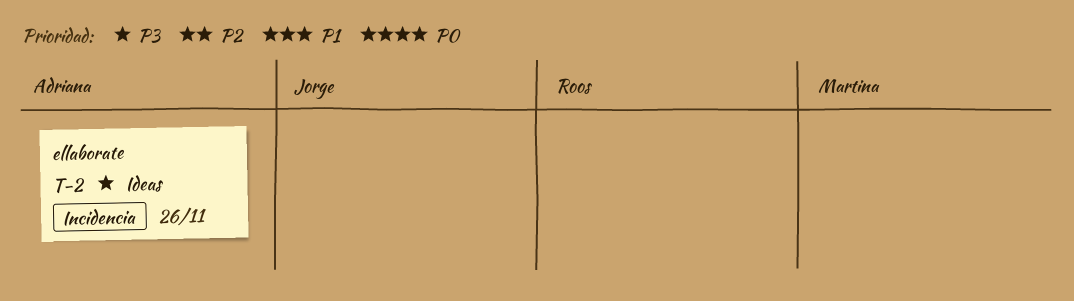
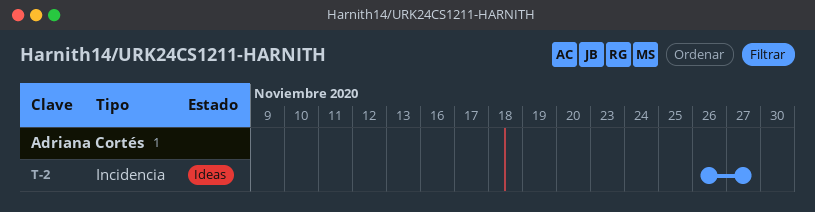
T-2, due: Nov 26 -> Nov 27

